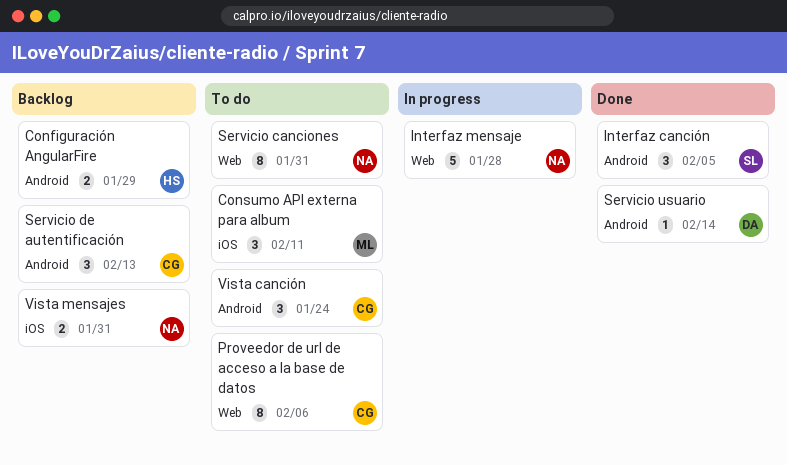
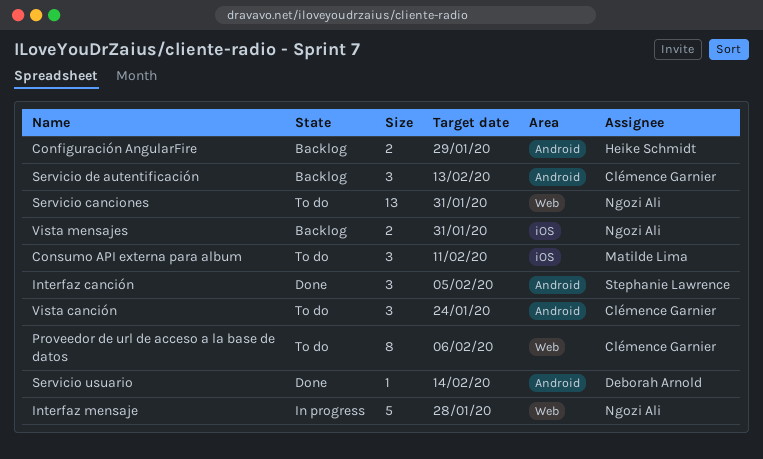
Servicio canciones, estimate: 8 -> 13

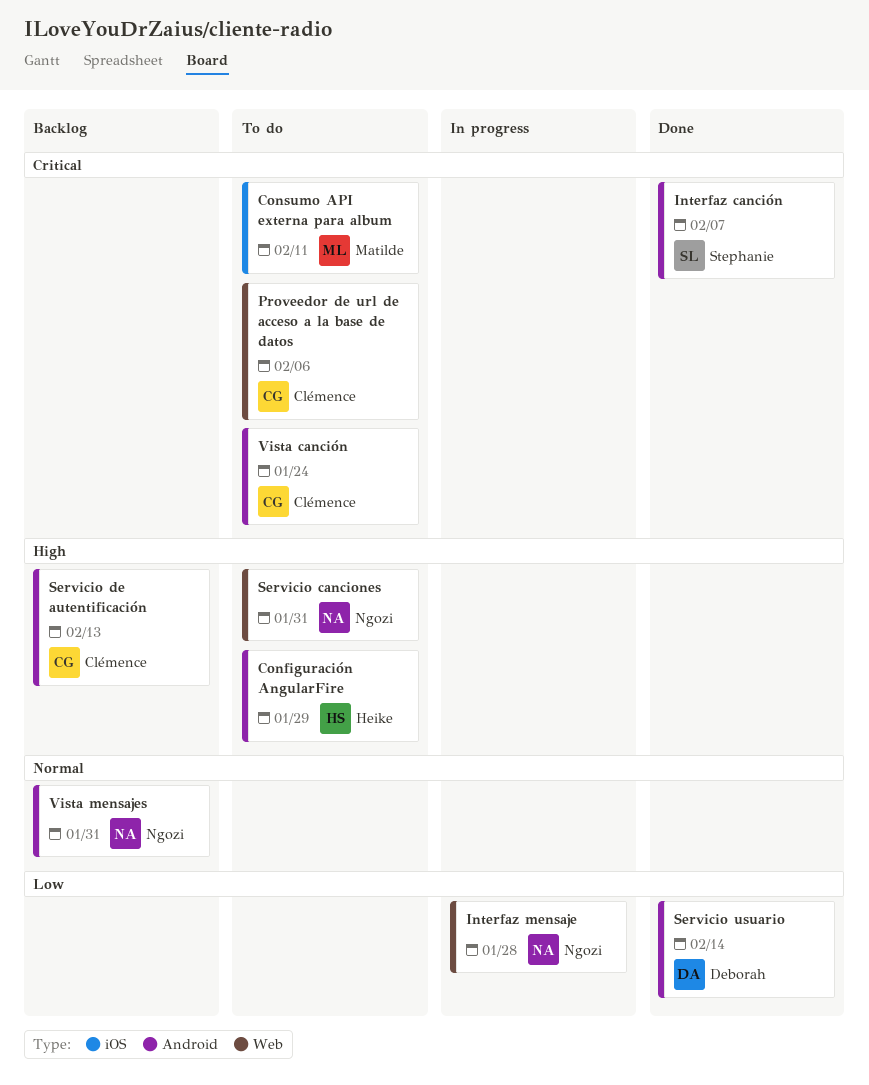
Configuración AngularFire, status: Backlog -> To do
Interfaz canción, due: Feb 5 -> Feb 7
Vista mensajes, label: iOS -> Android

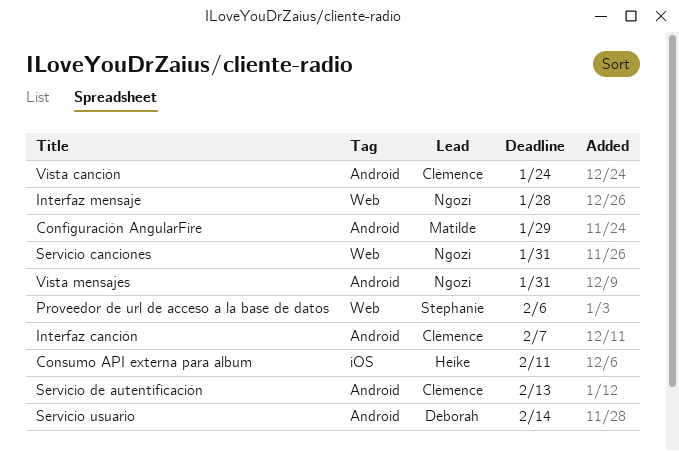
Configuración AngularFire, owner: Heike -> Matilde
Consumo API externa para album, owner: Matilde -> Heike
Interfaz canción, owner: Stephanie -> Clémence
Proveedor de url de acceso a la base de datos, owner: Clémence -> Stephanie

